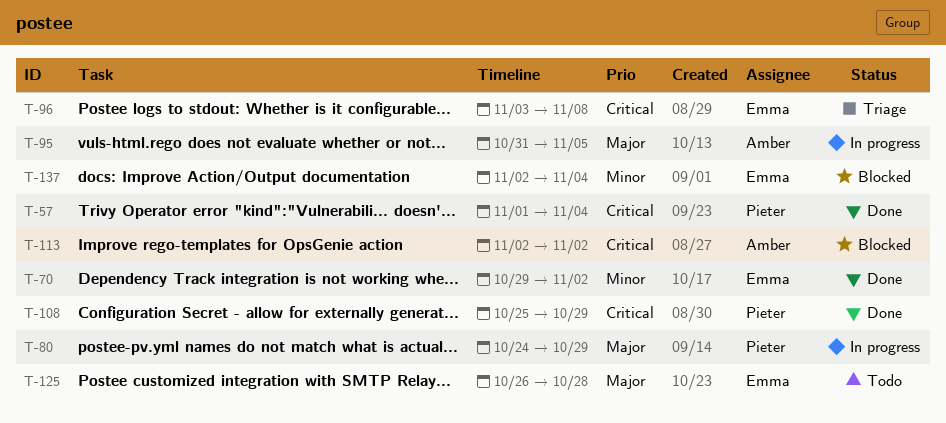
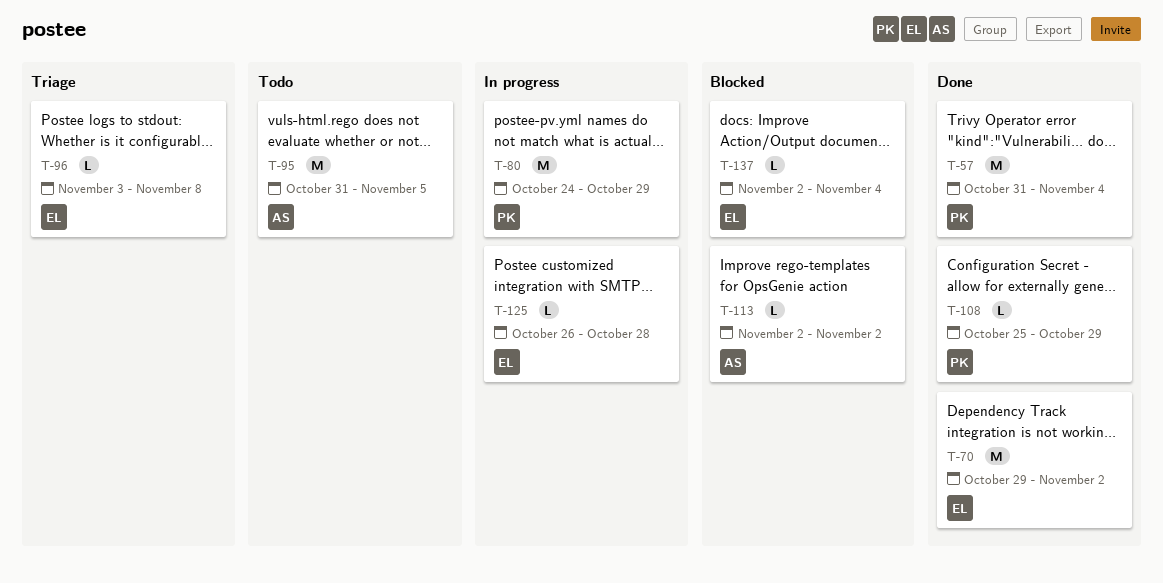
T-57, start: Nov 1 -> Oct 31
T-95, status: In progress -> Todo
T-125, status: Todo -> In progress

